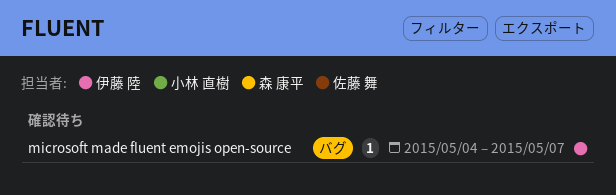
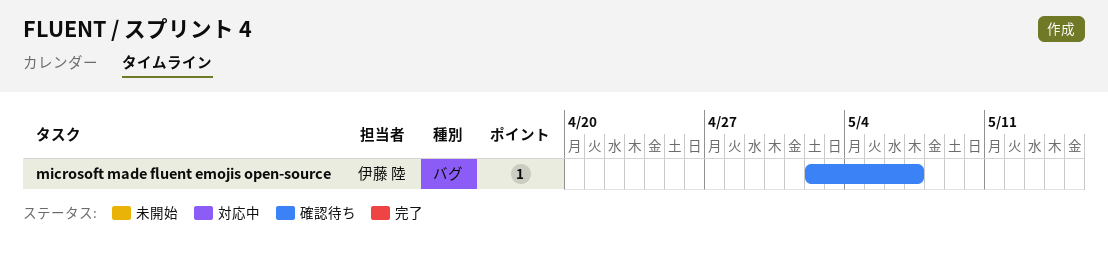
microsoft made fluent emojis open-source, start: May 4 -> May 2

